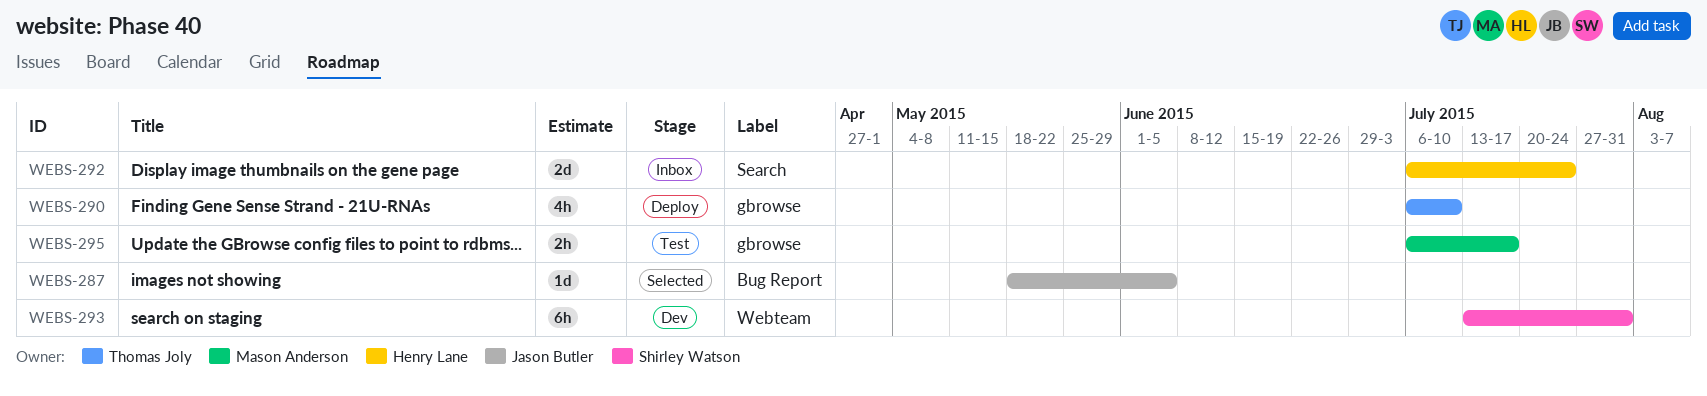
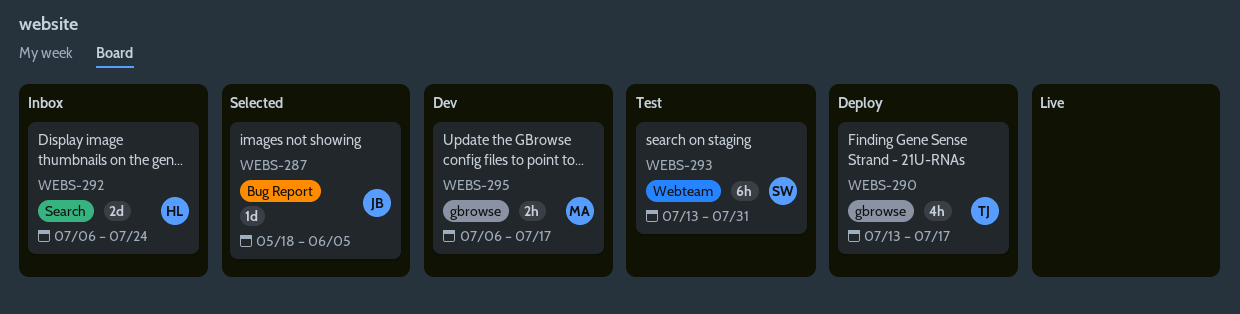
WEBS-290, start: Jul 6 -> Jul 13
WEBS-290, due: Jul 10 -> Jul 17
WEBS-293, status: Dev -> Test
WEBS-295, status: Test -> Dev

